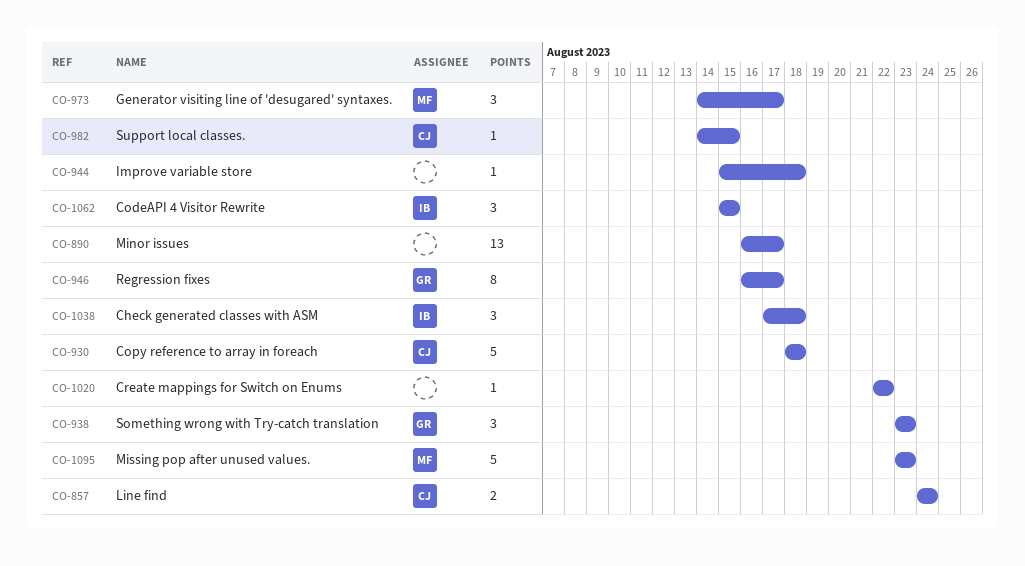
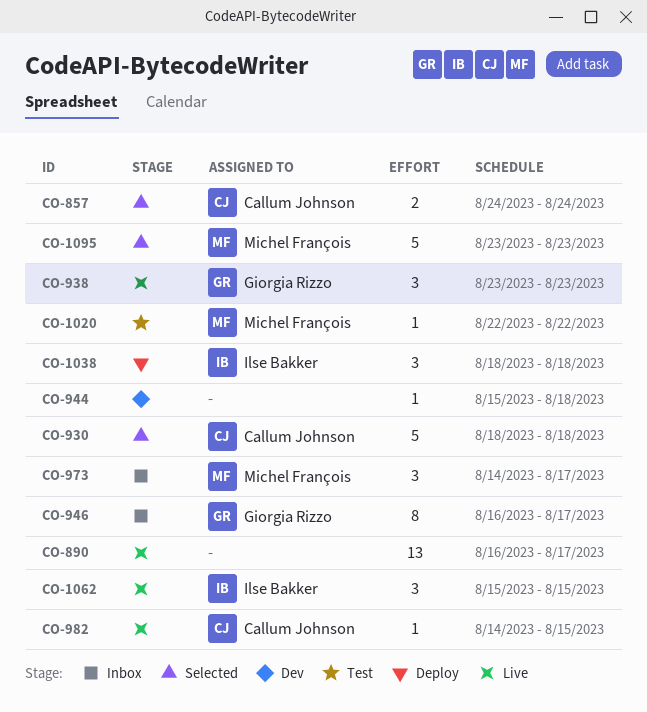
CO-1020, owner: none -> Michel François
CO-1038, start: Aug 17 -> Aug 18

